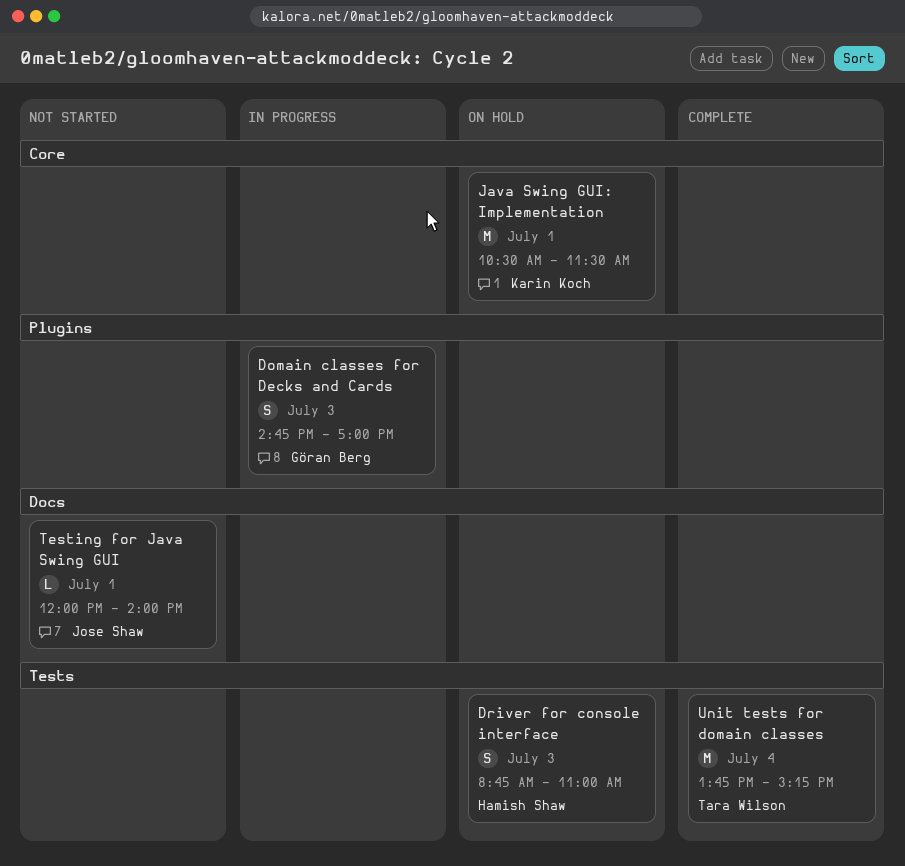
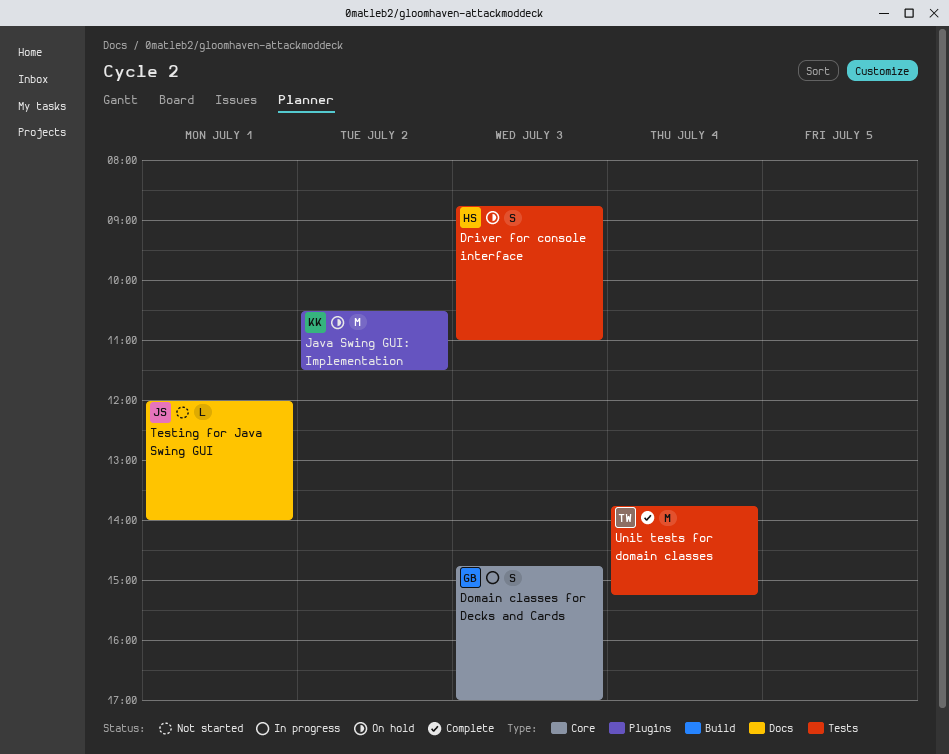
Domain classes for Decks and Cards, label: Plugins -> Core
Java Swing GUI: Implementation, label: Core -> Plugins
Java Swing GUI: Implementation, day: Jul 1 -> Jul 2

